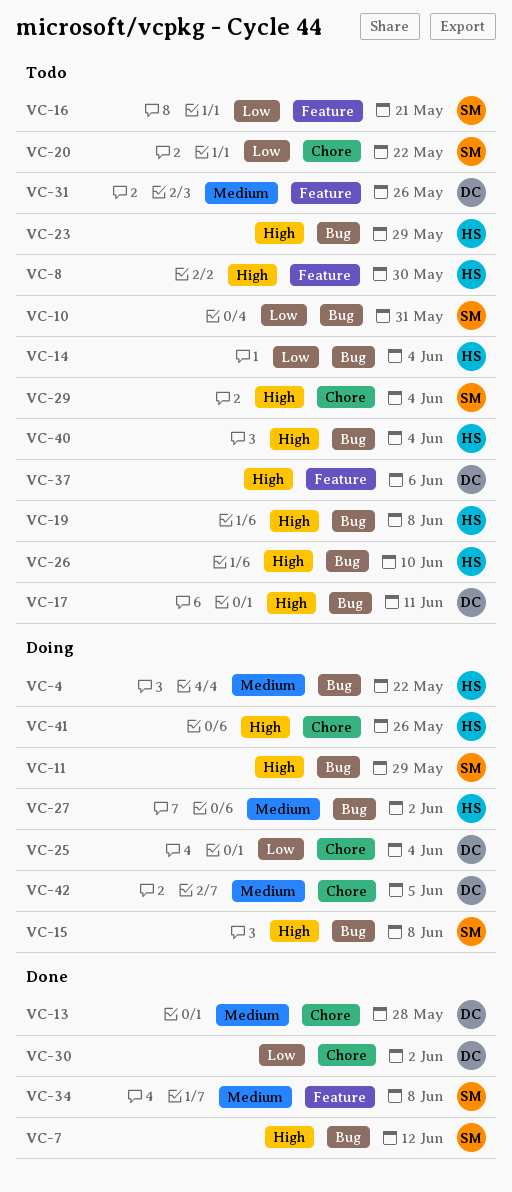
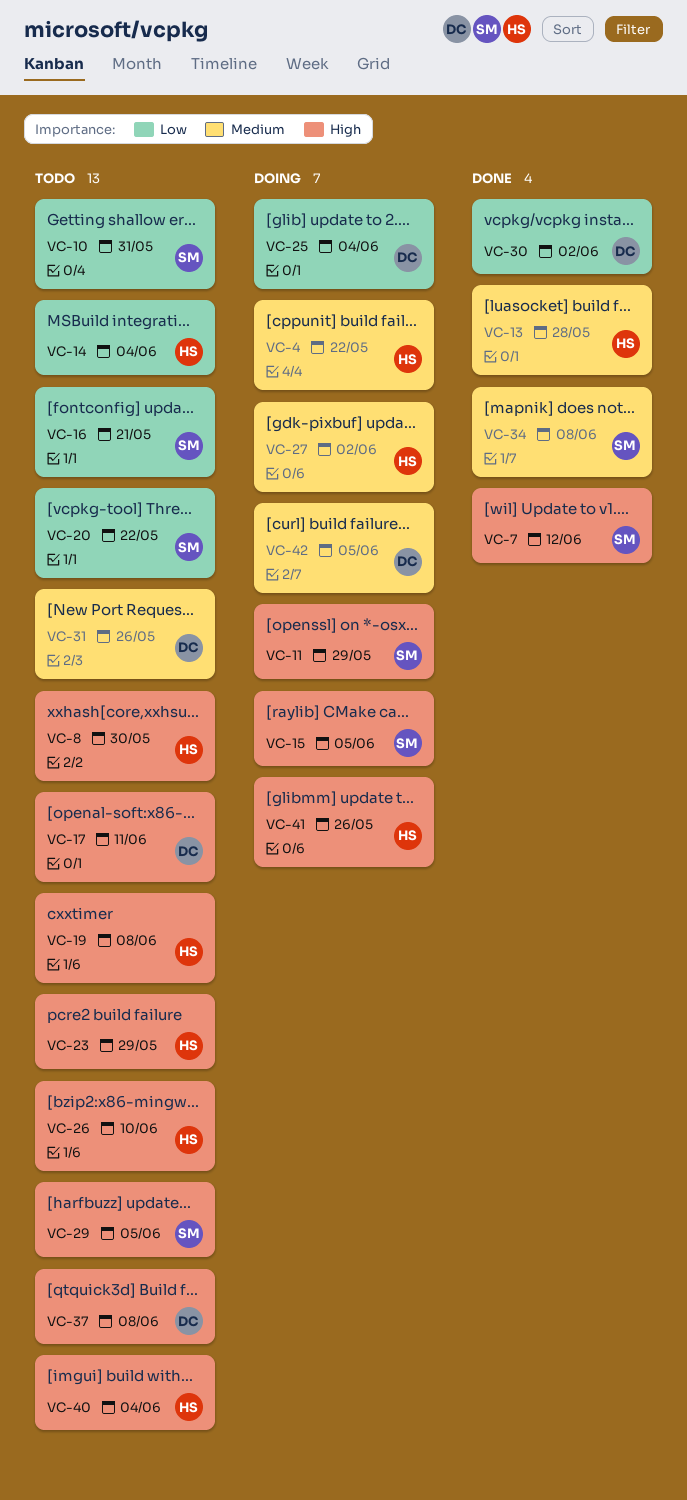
VC-13, owner: DC -> HS
VC-15, due: Jun 8 -> Jun 5
VC-29, due: Jun 4 -> Jun 5
VC-37, due: Jun 6 -> Jun 8

